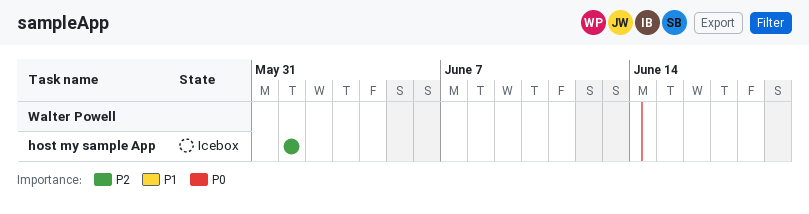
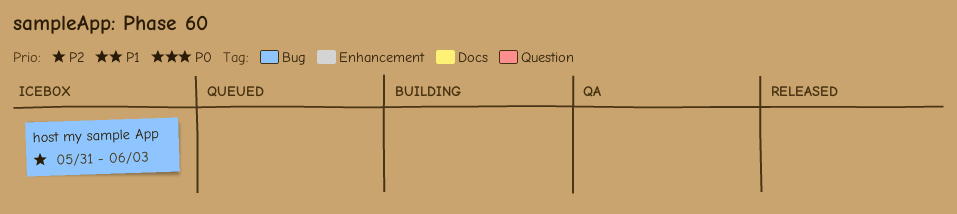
host my sample App, start: Jun 1 -> May 31
host my sample App, due: Jun 1 -> Jun 3

